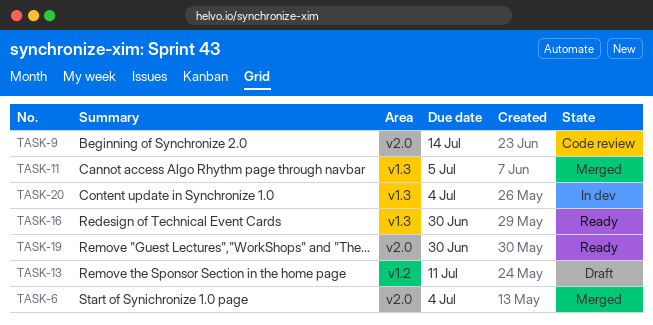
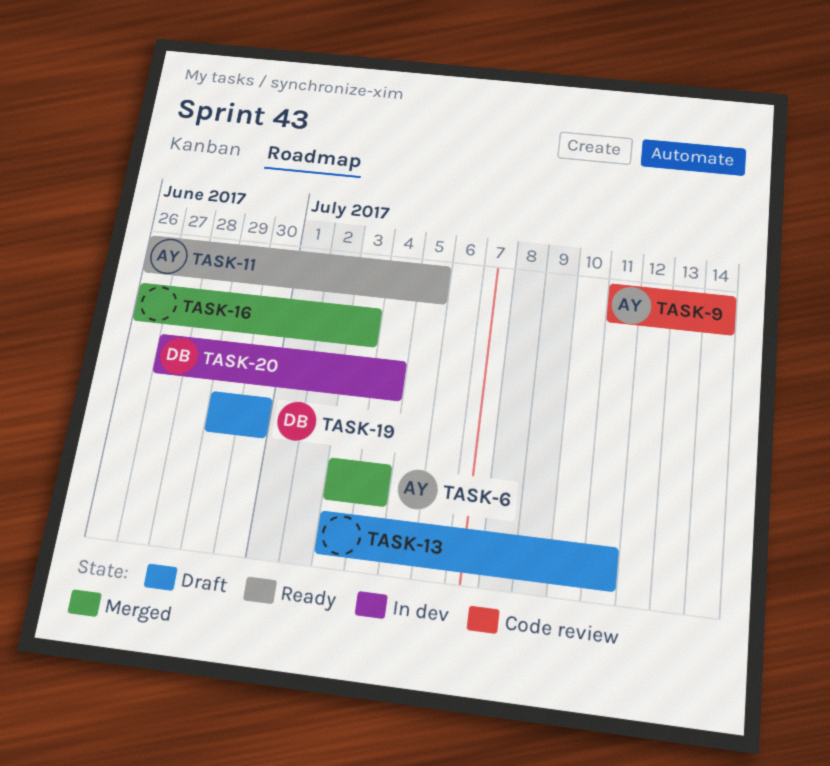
TASK-11, status: Merged -> Ready
TASK-16, status: Ready -> Merged
TASK-16, due: Jun 30 -> Jul 3
TASK-19, status: Ready -> Draft

